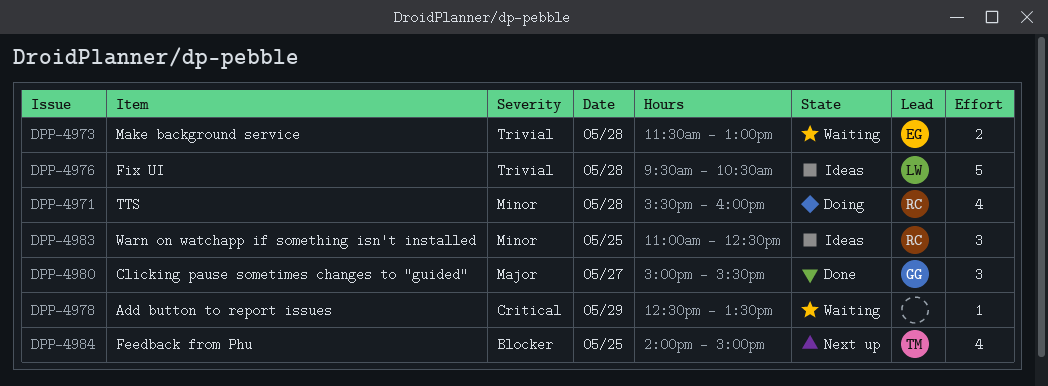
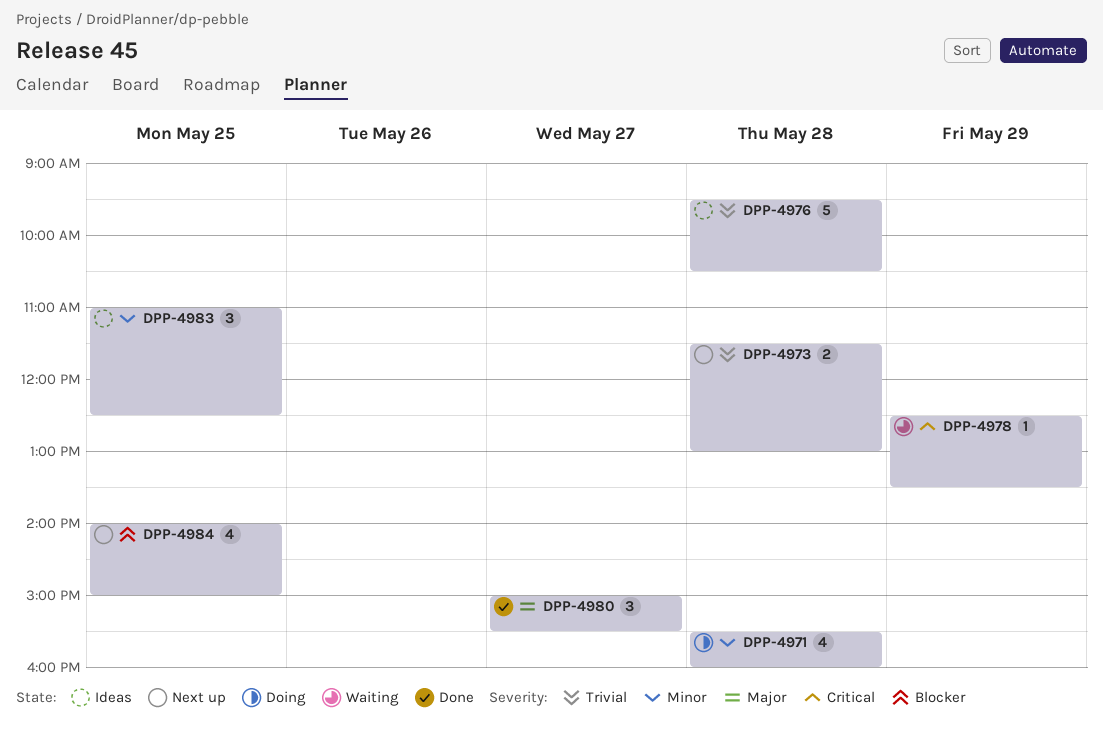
DPP-4973, status: Waiting -> Next up

